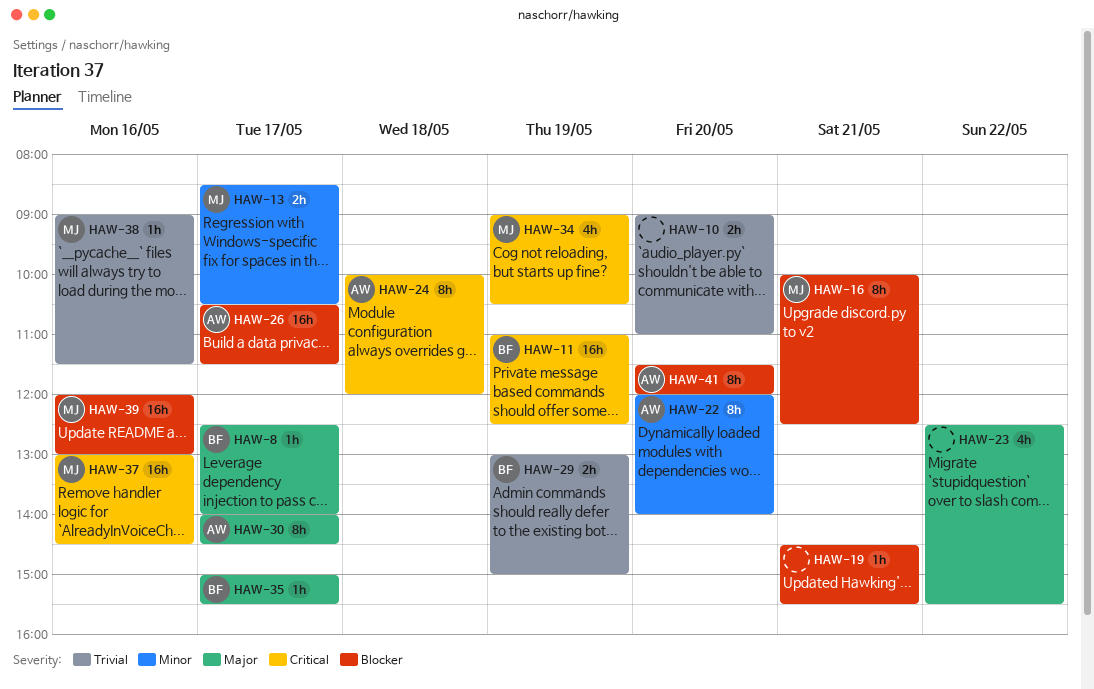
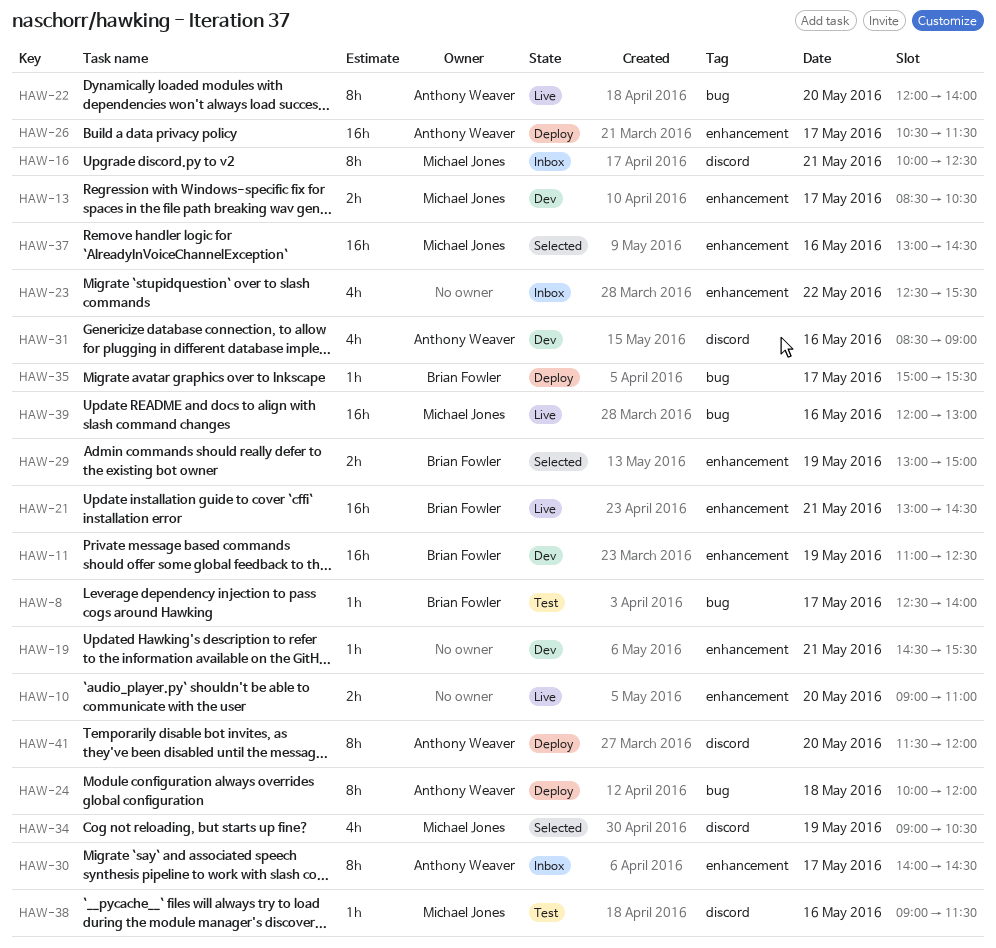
HAW-21: none -> present
HAW-31: none -> present

